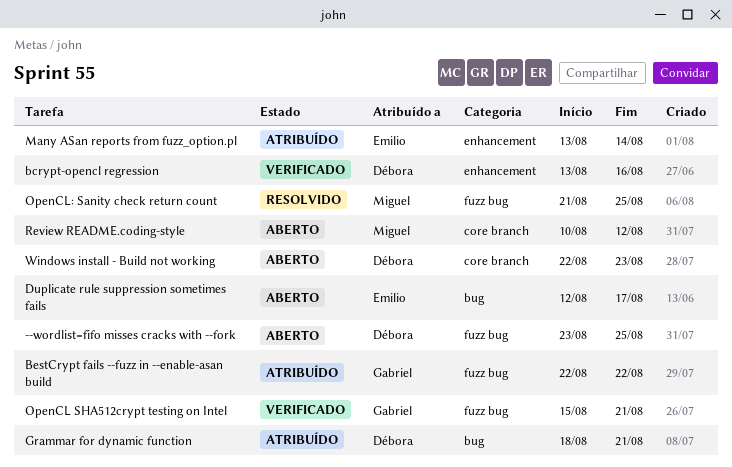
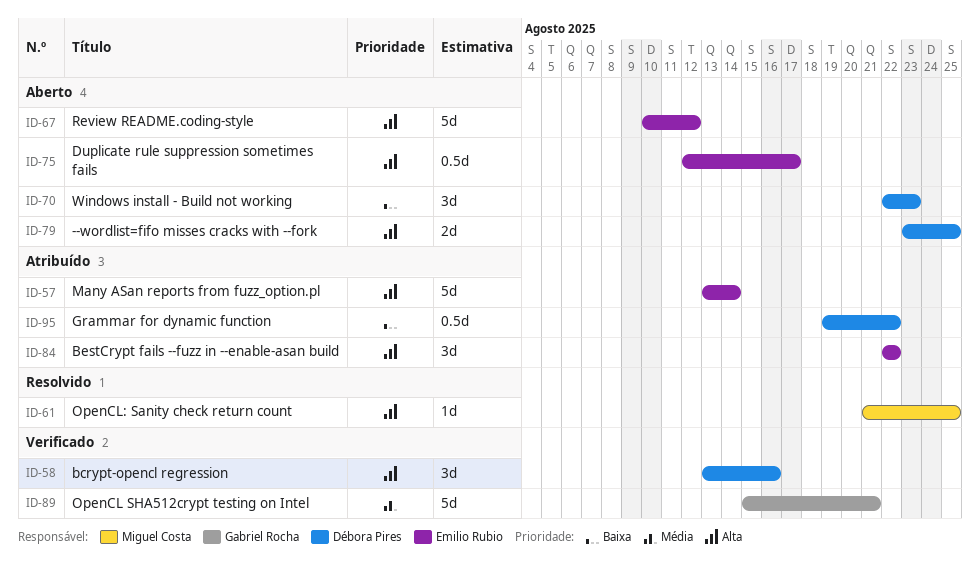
BestCrypt fails --fuzz in --enable-asan build, owner: Gabriel Rocha -> Emilio Rubio
Grammar for dynamic function, start: Aug 18 -> Aug 19
Grammar for dynamic function, due: Aug 21 -> Aug 22
Review README.coding-style, owner: Miguel Costa -> Emilio Rubio

